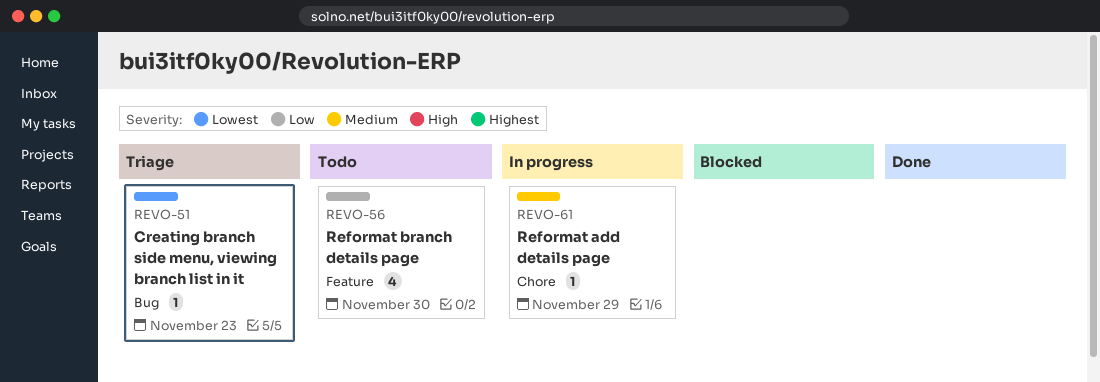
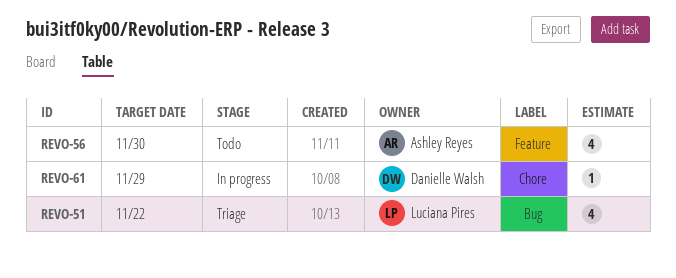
REVO-51, estimate: 1 -> 4
REVO-51, due: Nov 23 -> Nov 22

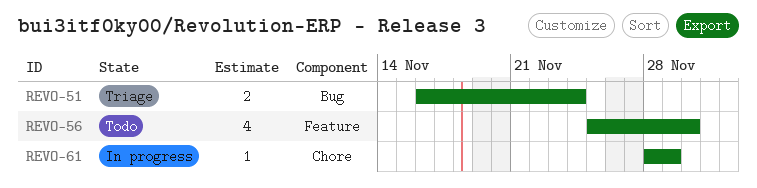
REVO-51, estimate: 4 -> 2
REVO-51, due: Nov 22 -> Nov 24

